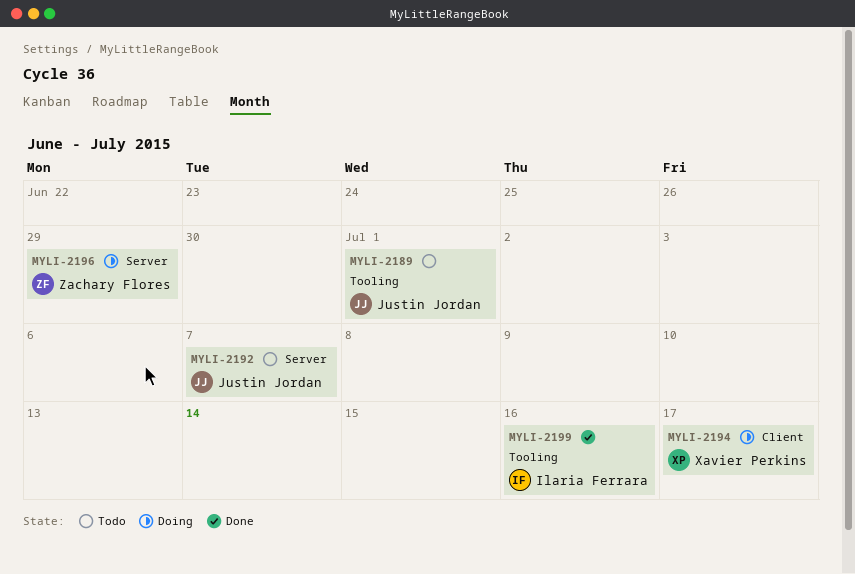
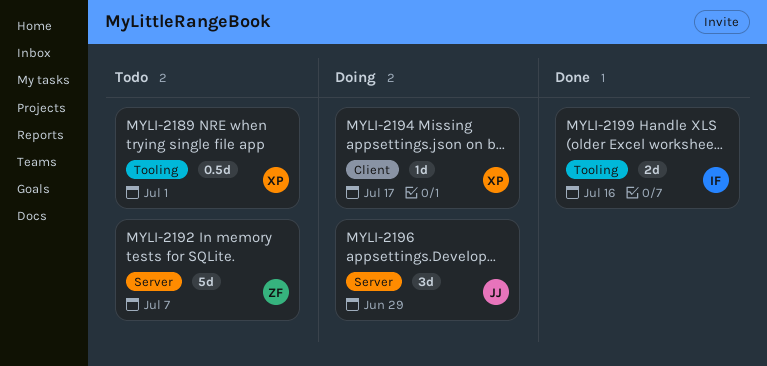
MYLI-2189, owner: Justin Jordan -> Xavier Perkins
MYLI-2192, owner: Justin Jordan -> Zachary Flores
MYLI-2196, owner: Zachary Flores -> Justin Jordan

